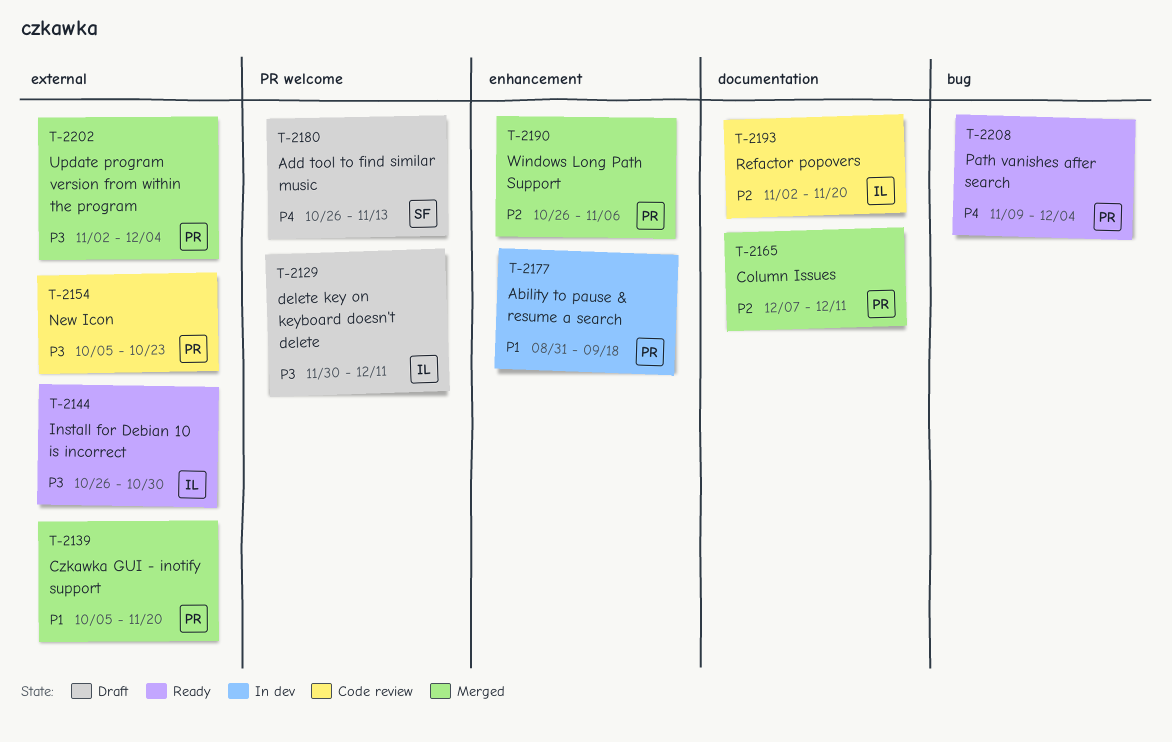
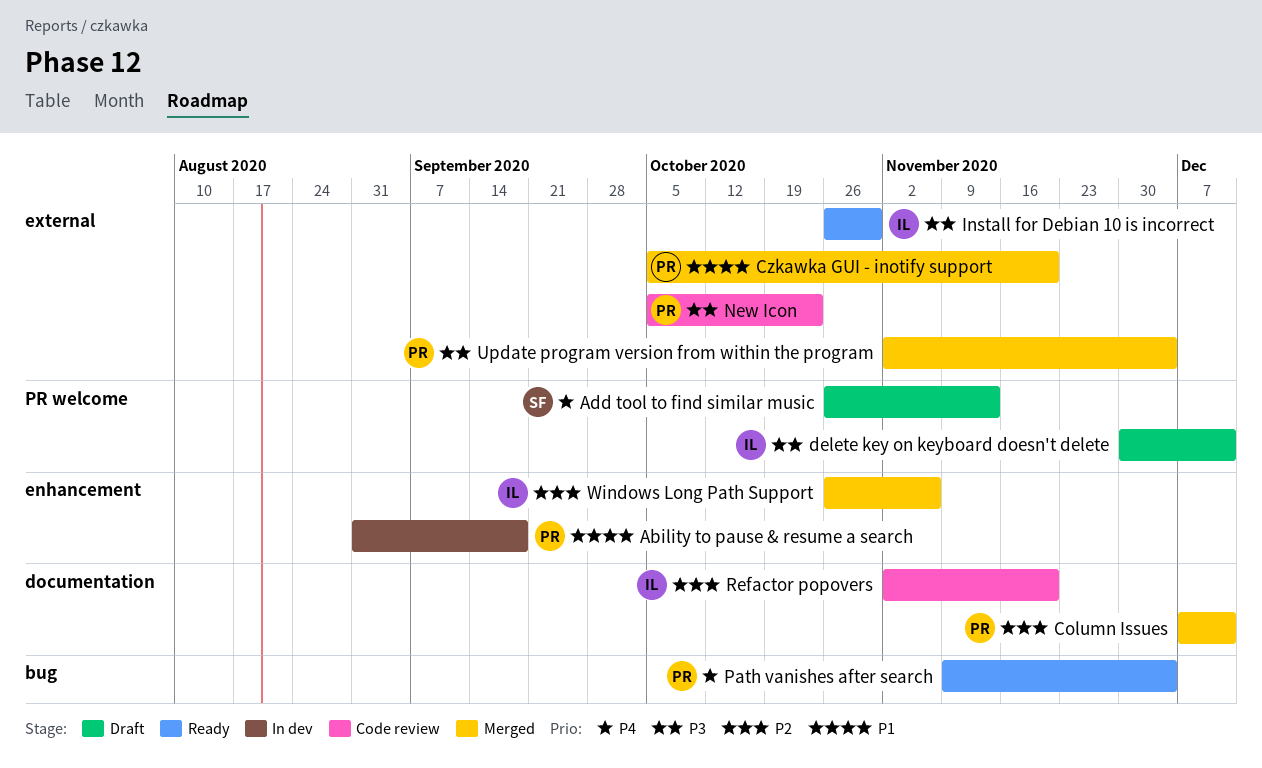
Windows Long Path Support, owner: PR -> IL

